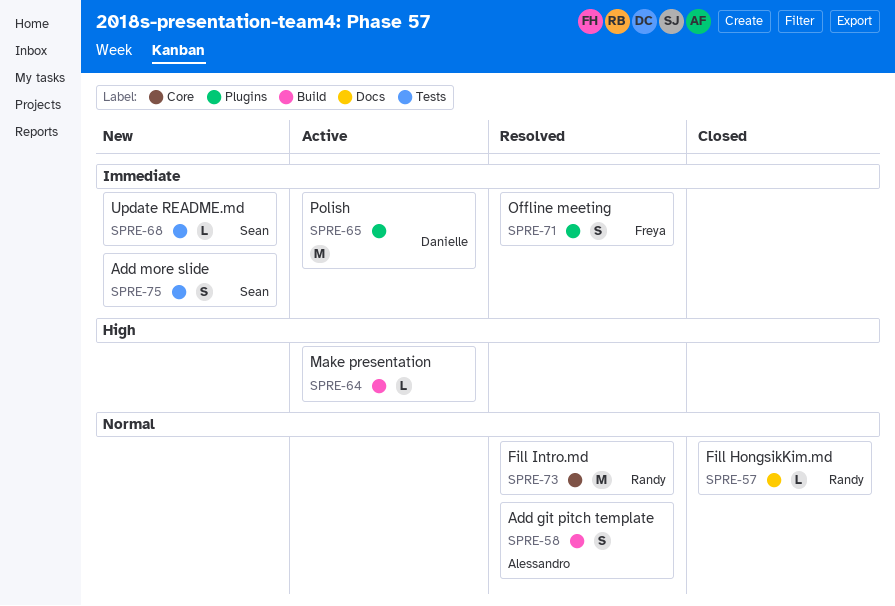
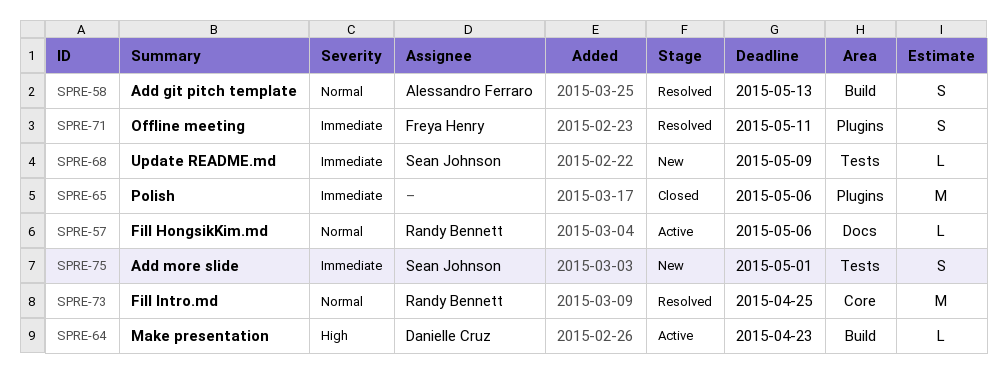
SPRE-57, status: Closed -> Active
SPRE-64, owner: none -> Danielle Cruz
SPRE-65, status: Active -> Closed
SPRE-65, owner: Danielle Cruz -> none

